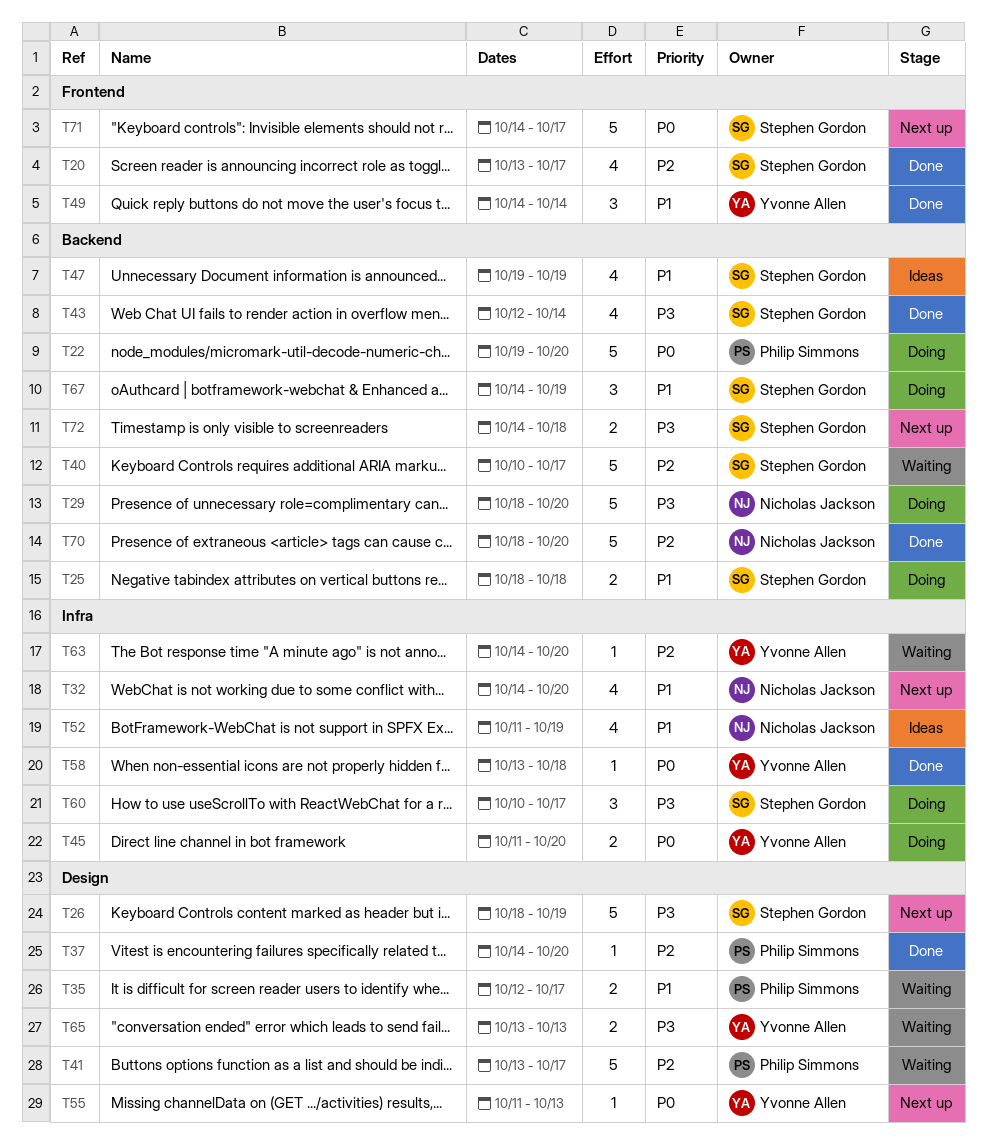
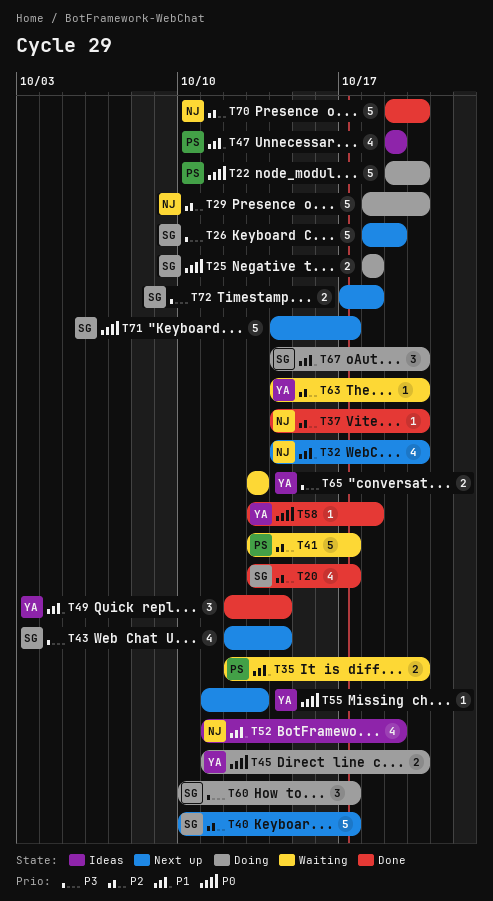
T25, priority: P1 -> P0
T29, priority: P3 -> P2
T35, due: Oct 17 -> Oct 20
T37, owner: Philip Simmons -> Nicholas Jackson
T40, status: Waiting -> Next up
T43, status: Done -> Next up
T47, owner: Stephen Gordon -> Philip Simmons
T49, start: Oct 14 -> Oct 12
T67, due: Oct 19 -> Oct 20
T70, start: Oct 18 -> Oct 19
T72, start: Oct 14 -> Oct 17

